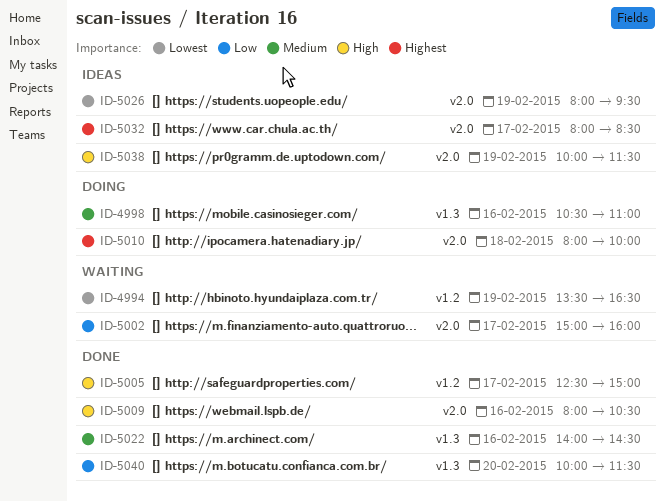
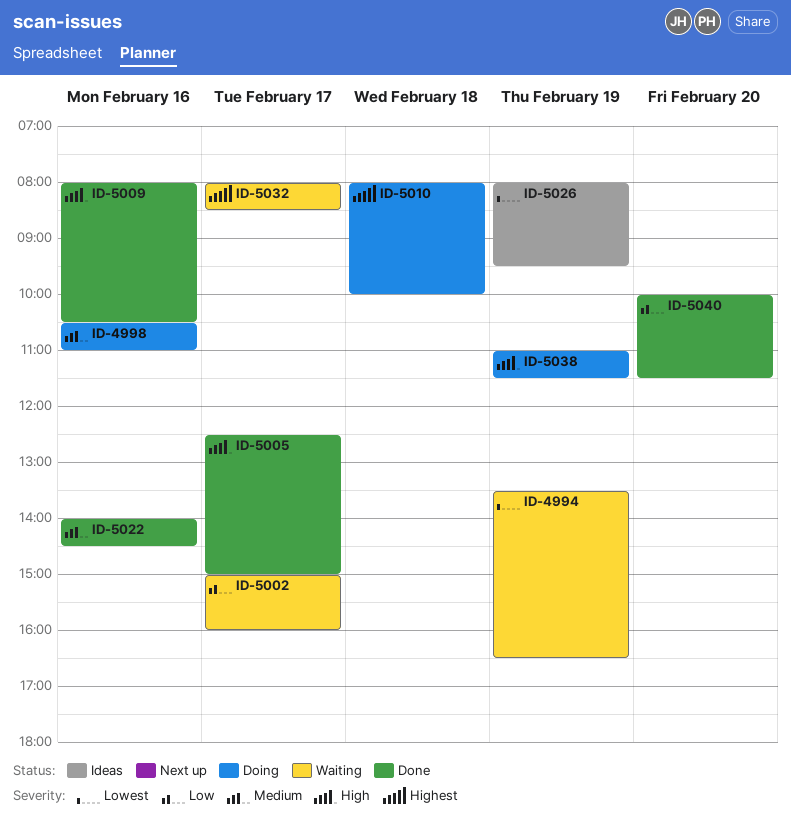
ID-5032, status: Ideas -> Waiting
ID-5038, status: Ideas -> Doing
ID-5038, begins: 10:00 -> 11:00

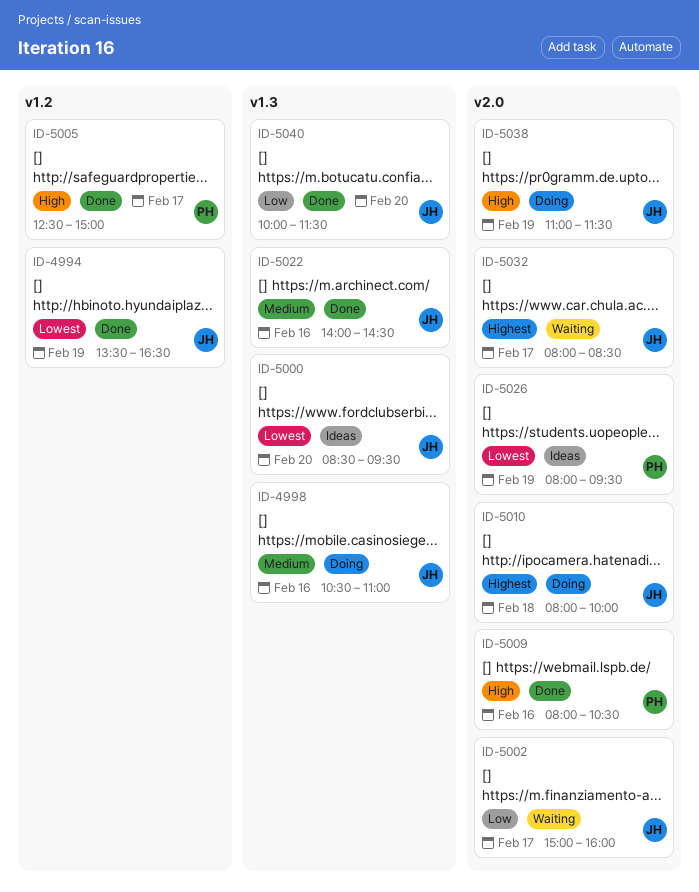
ID-4994, status: Waiting -> Done
ID-5000: none -> present

